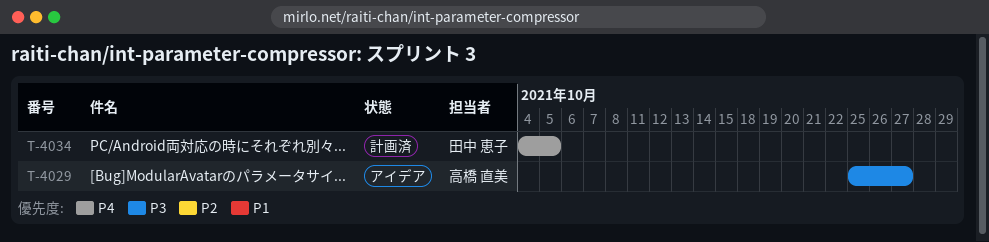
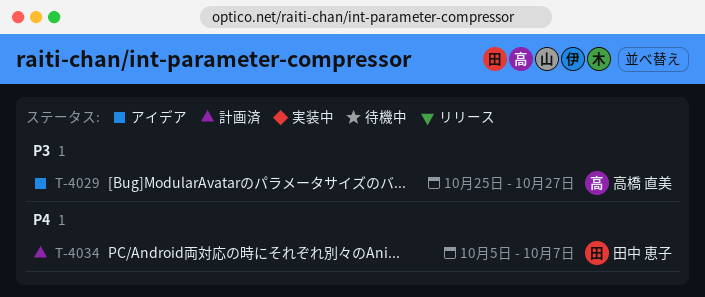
T-4034, start: Oct 4 -> Oct 5
T-4034, due: Oct 5 -> Oct 7

